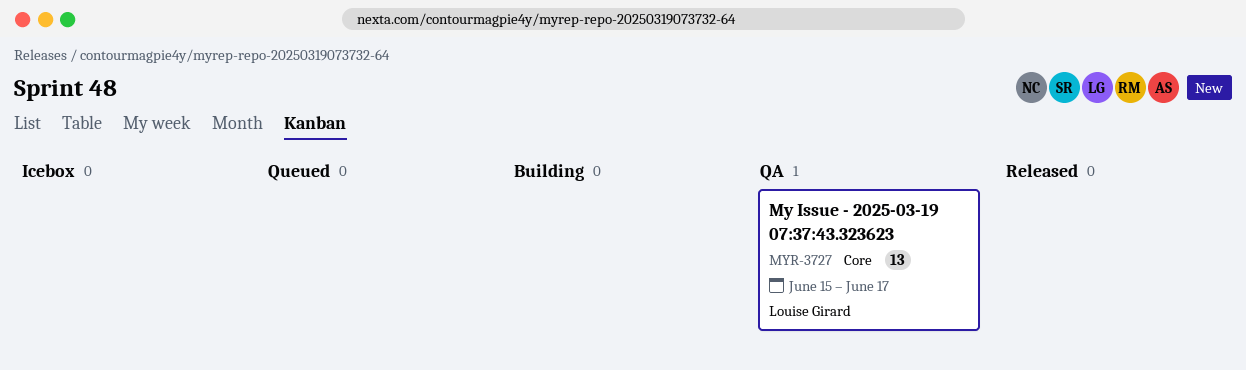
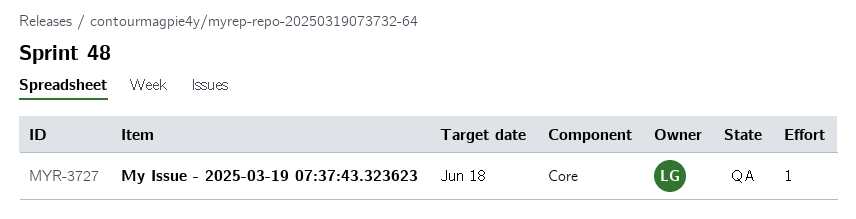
MYR-3727, estimate: 13 -> 1
MYR-3727, due: Jun 17 -> Jun 18

